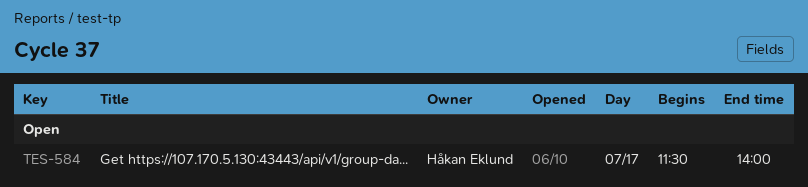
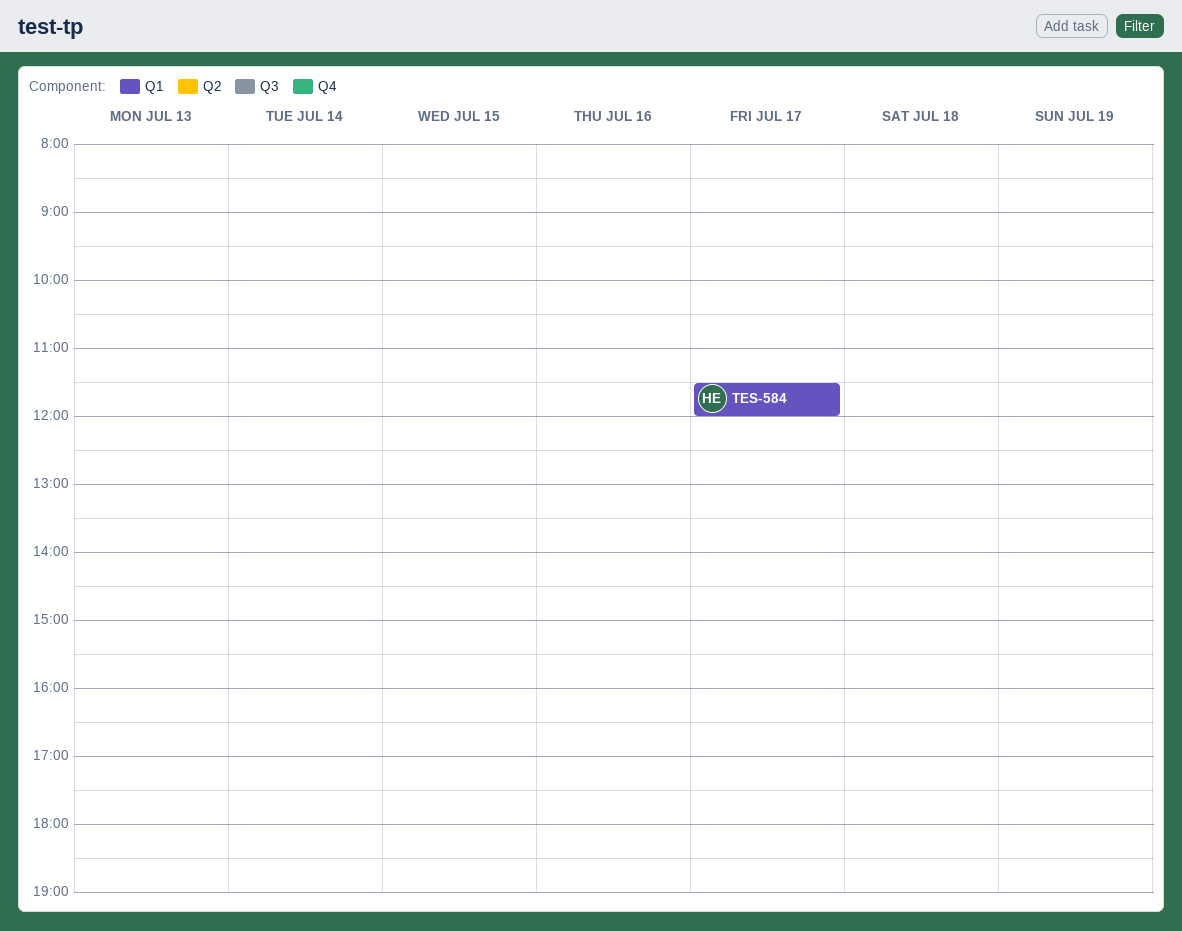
TES-584, ends: 14:00 -> 12:00

